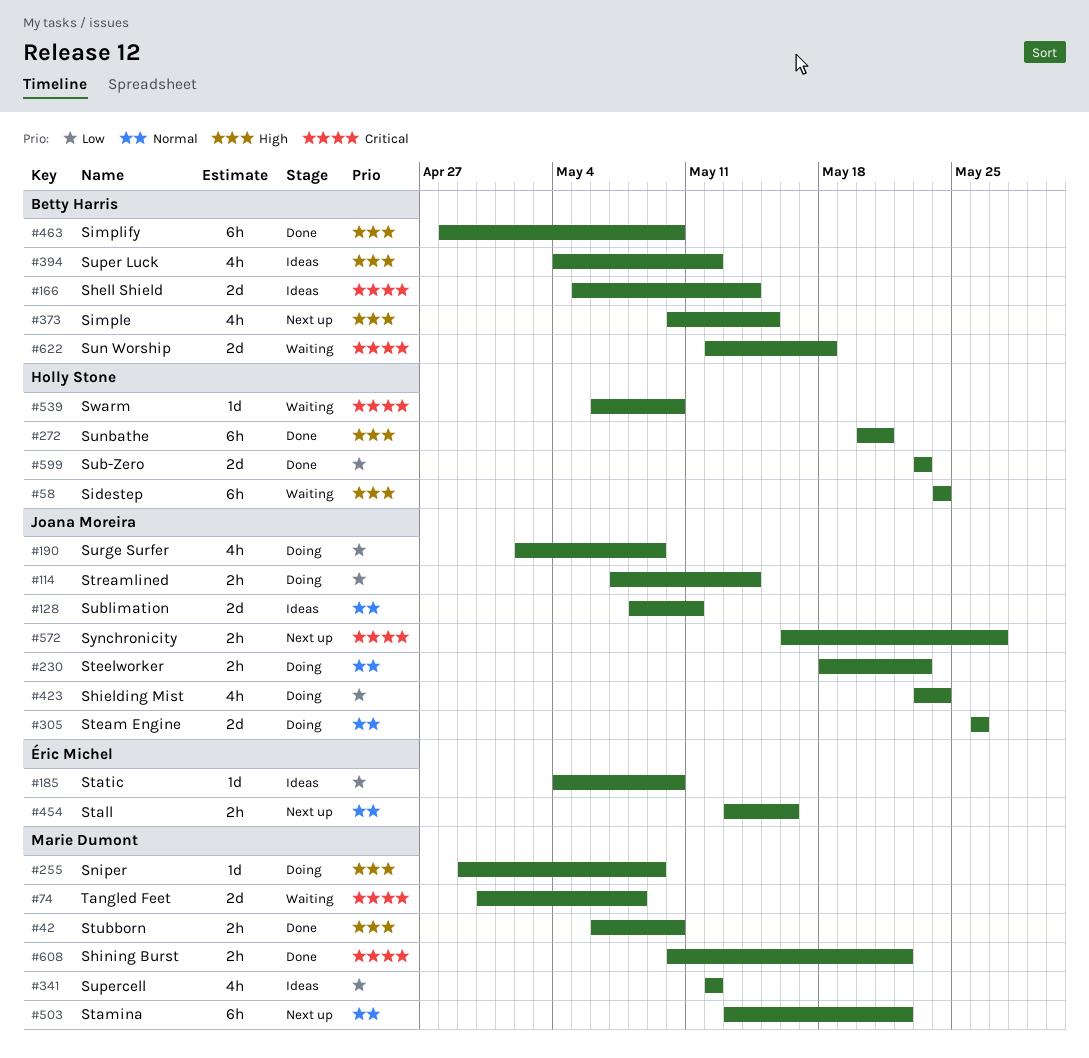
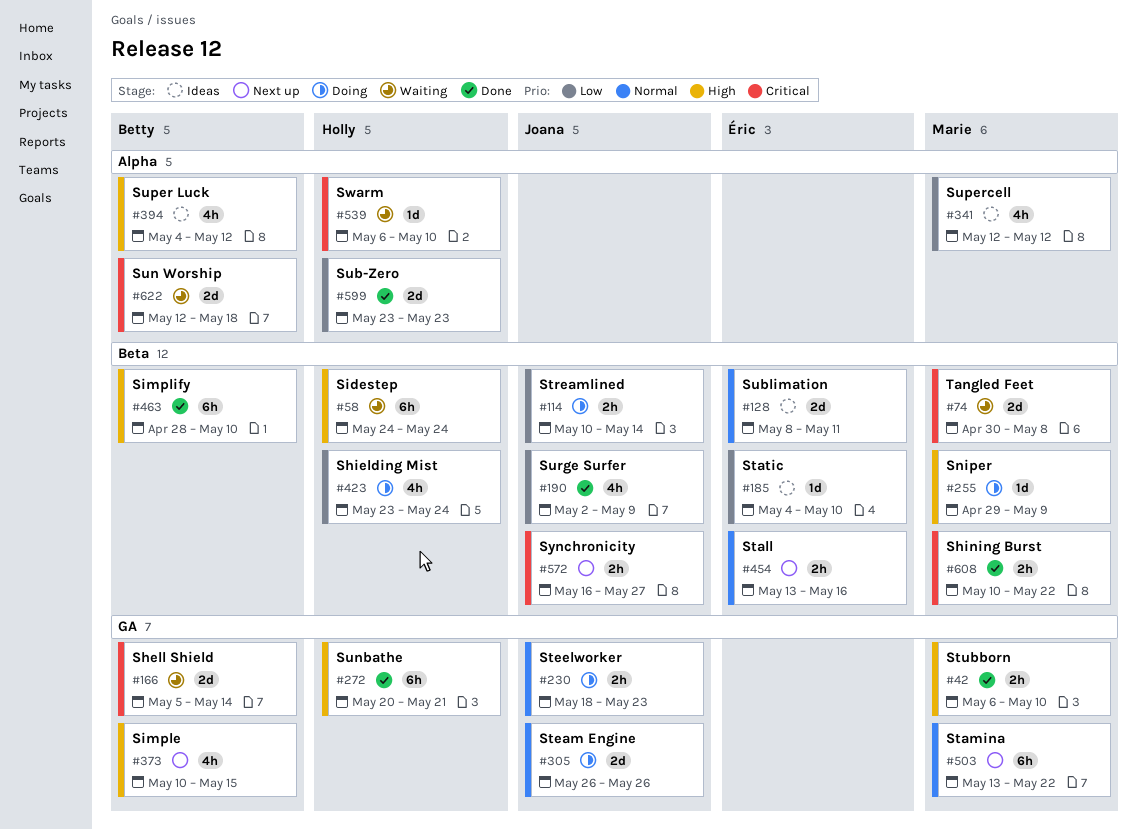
#114, start: May 7 -> May 10
#128, owner: Joana Moreira -> Éric Michel
#166, status: Ideas -> Waiting
#190, status: Doing -> Done
#423, owner: Joana Moreira -> Holly Stone

